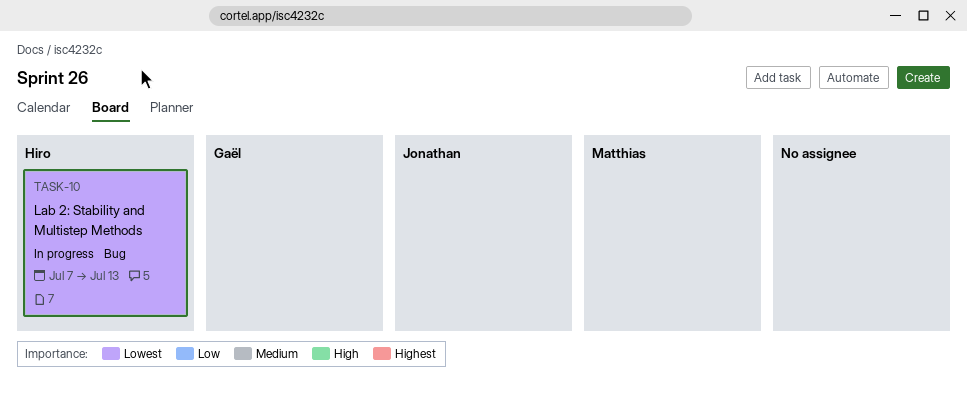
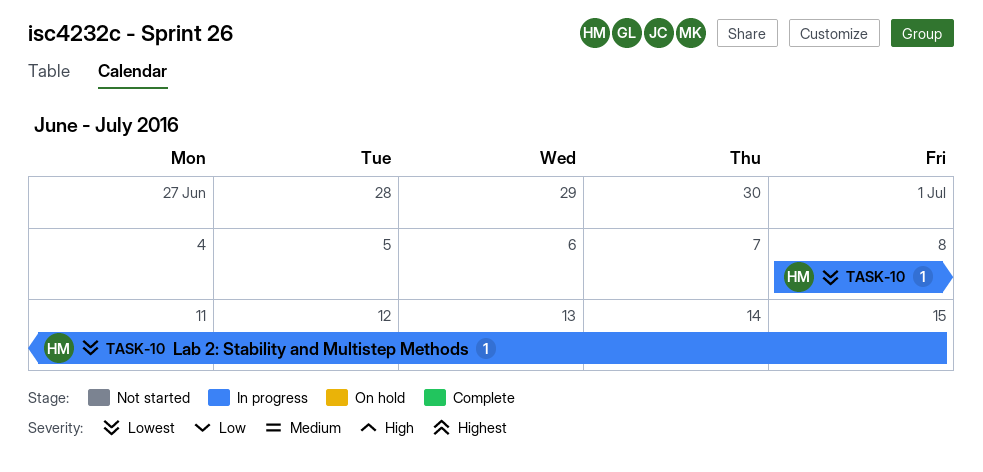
TASK-10, start: Jul 7 -> Jul 8
TASK-10, due: Jul 13 -> Jul 15

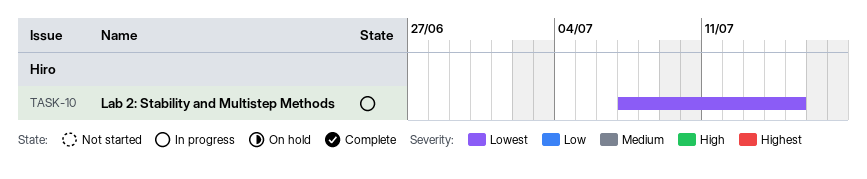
TASK-10, start: Jul 8 -> Jul 7

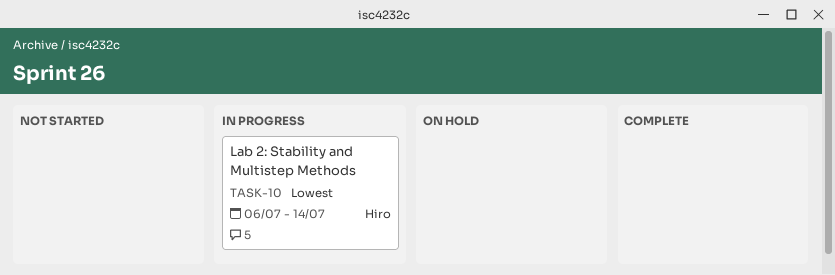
TASK-10, start: Jul 7 -> Jul 6
TASK-10, due: Jul 15 -> Jul 14

